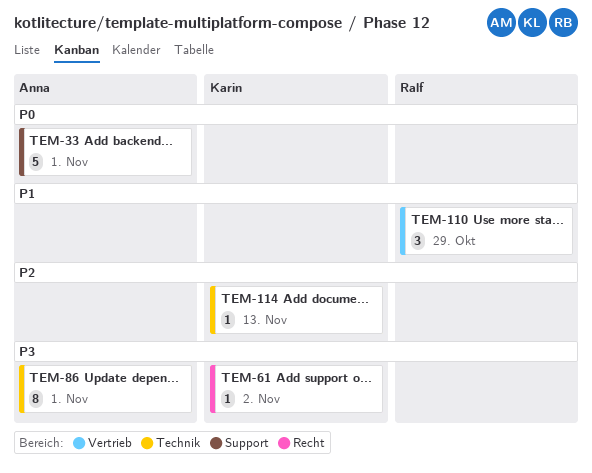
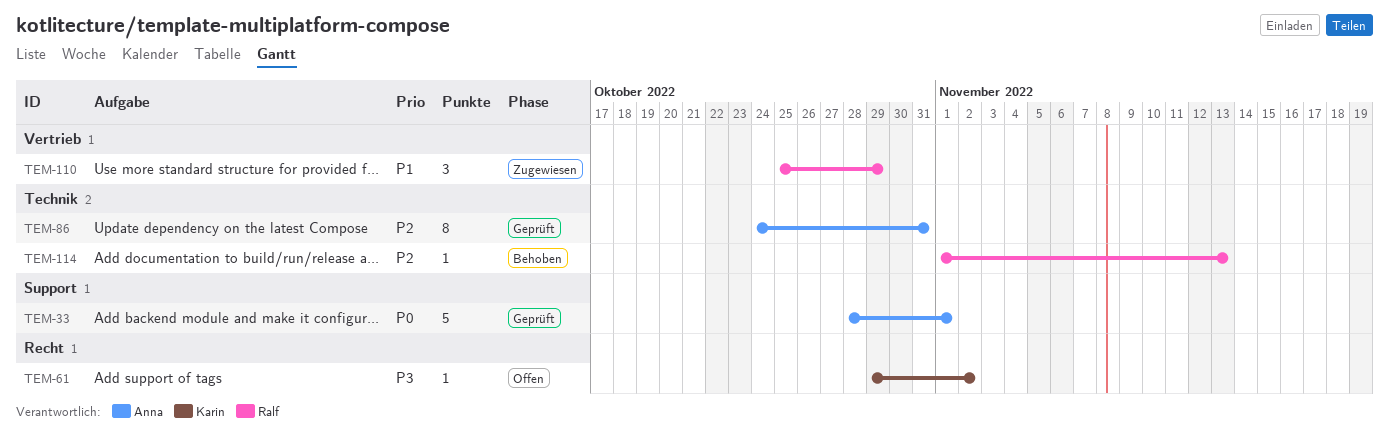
TEM-86, priority: P3 -> P2
TEM-86, due: Nov 1 -> Oct 31
TEM-114, owner: Karin -> Ralf

